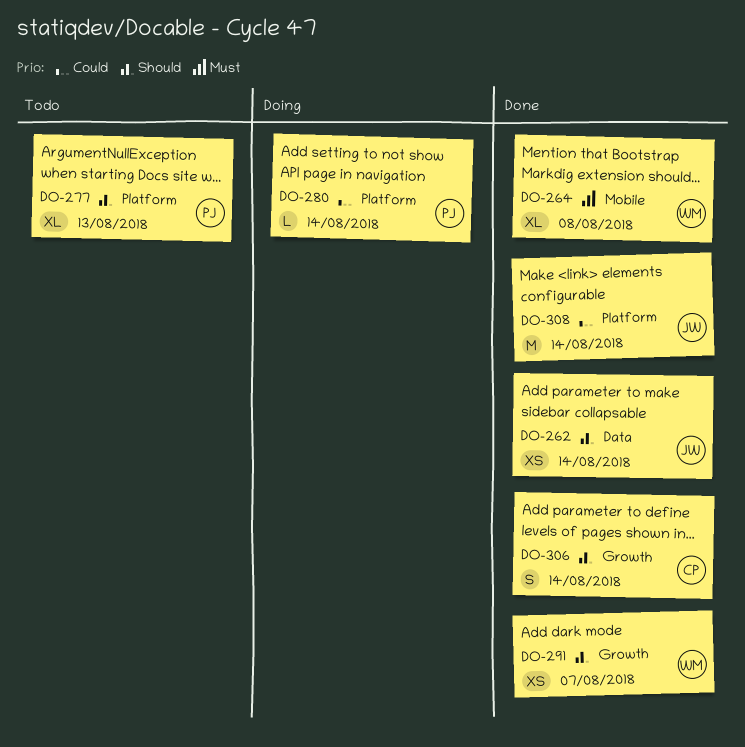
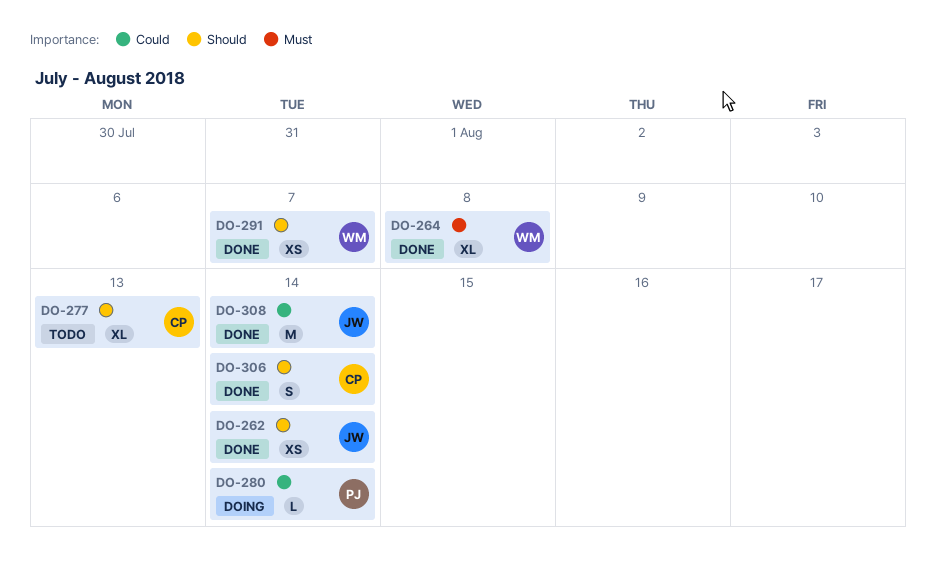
DO-277, owner: PJ -> CP

